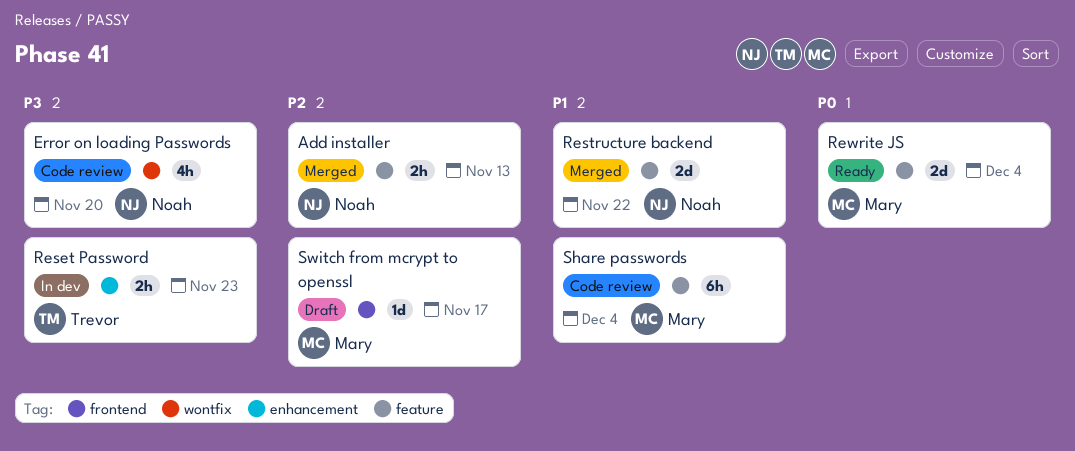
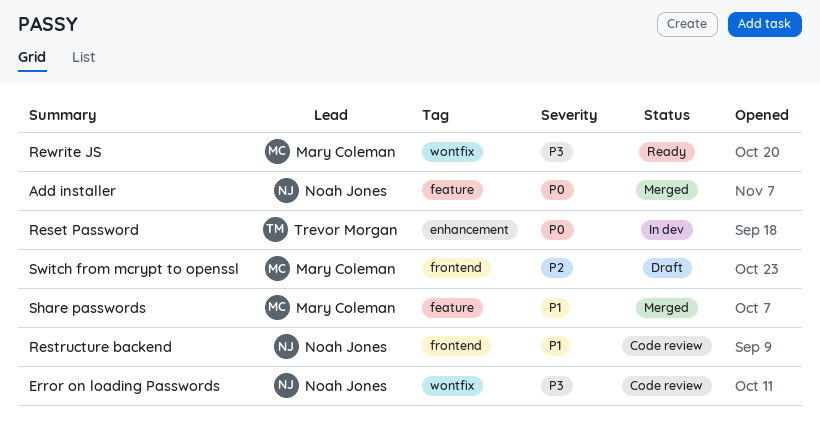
Add installer, priority: P2 -> P0
Reset Password, priority: P3 -> P0
Restructure backend, status: Merged -> Code review
Restructure backend, label: feature -> frontend
Rewrite JS, priority: P0 -> P3
Rewrite JS, label: feature -> wontfix
Share passwords, status: Code review -> Merged

